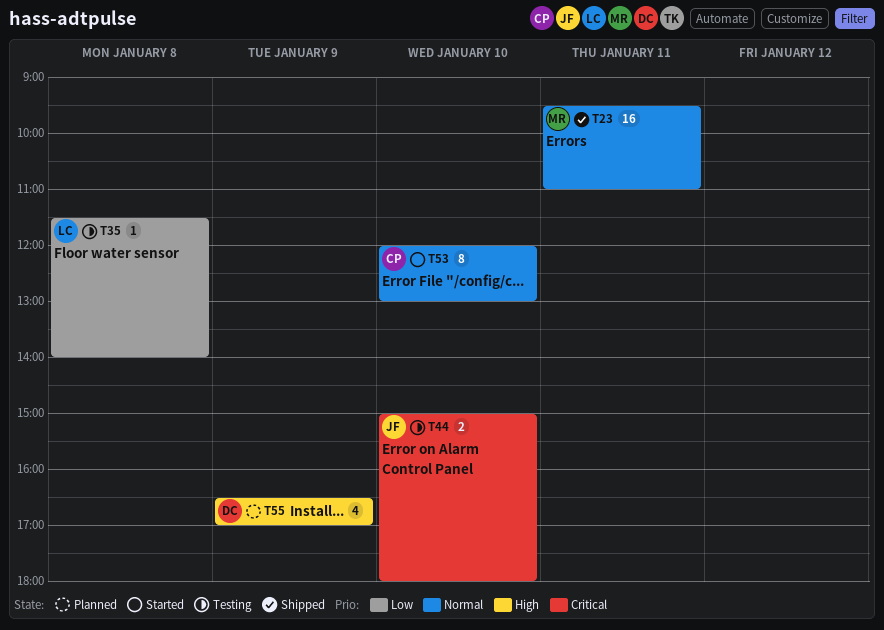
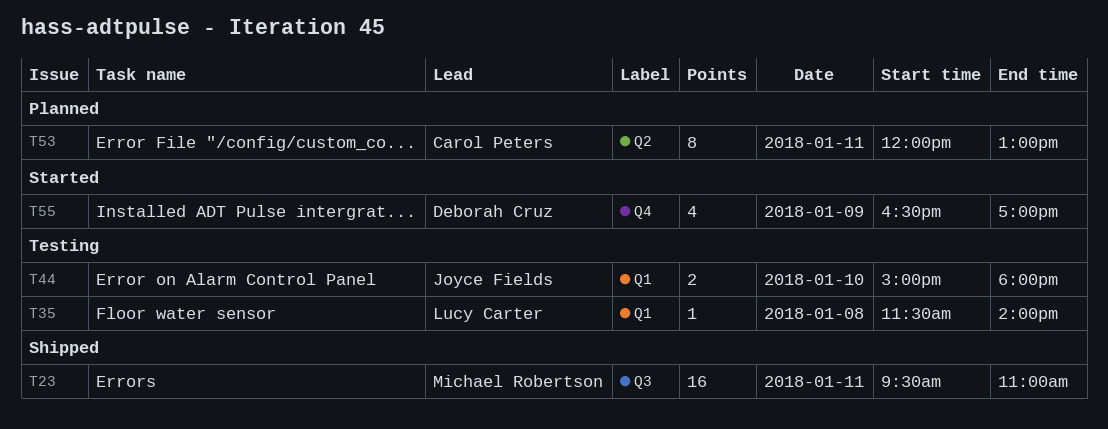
T53, status: Started -> Planned
T53, day: Jan 10 -> Jan 11
T55, status: Planned -> Started

